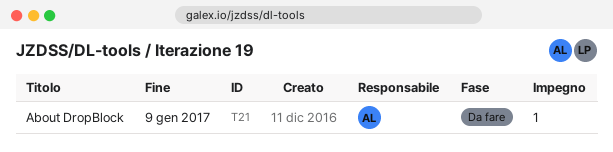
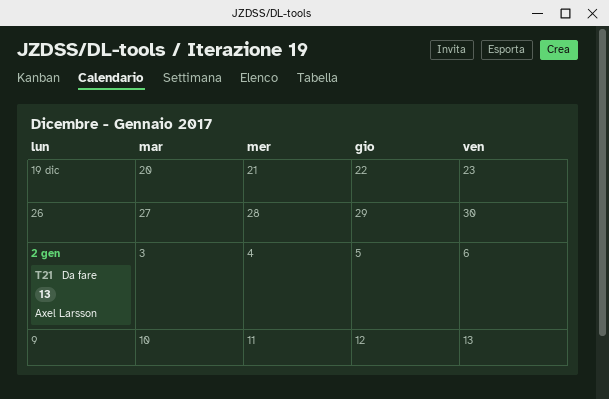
T21, estimate: 1 -> 13
T21, due: Jan 9 -> Jan 2

